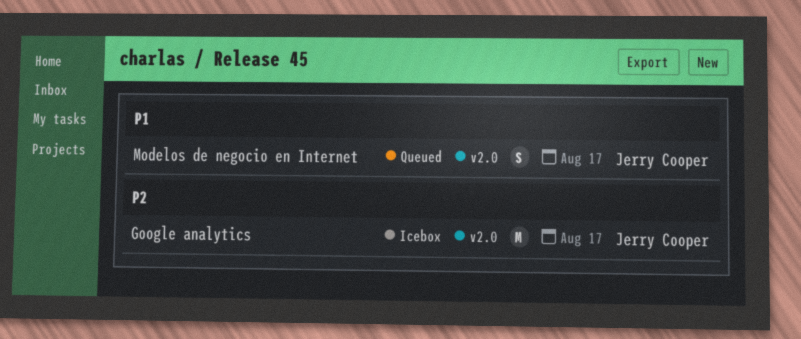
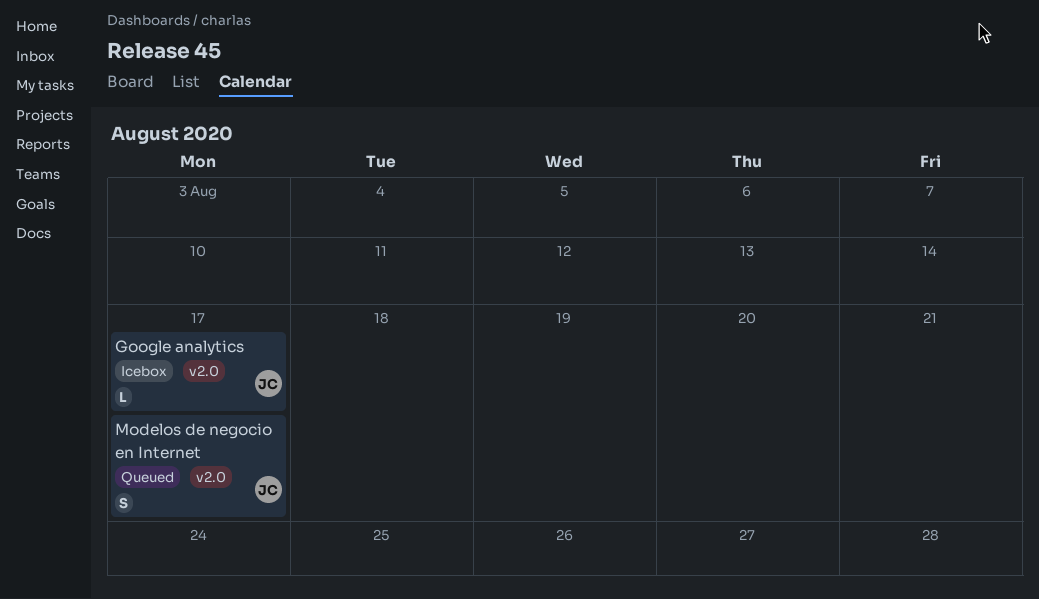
Google analytics, estimate: M -> L

